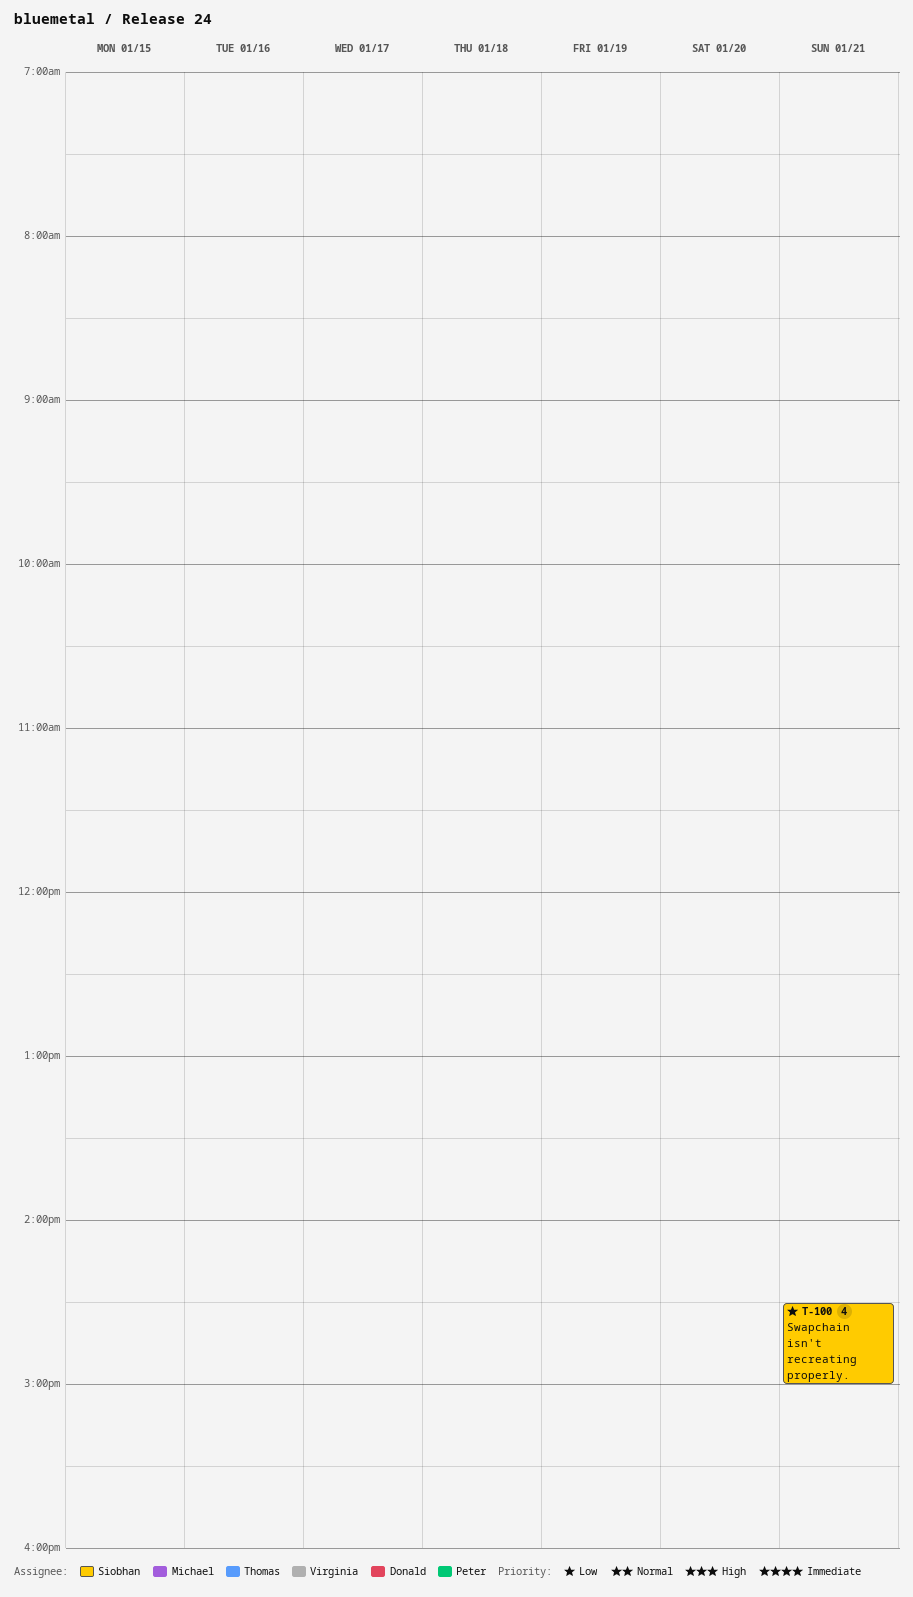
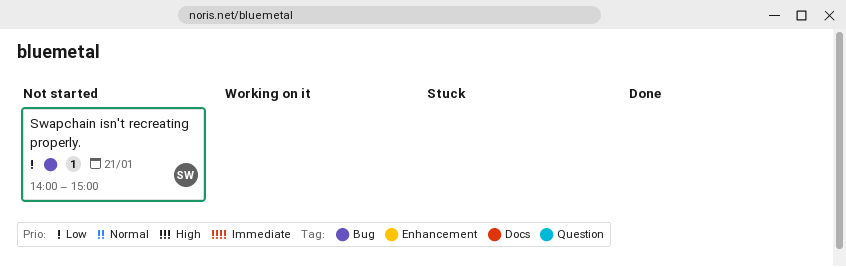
Swapchain isn't recreating properly., estimate: 4 -> 1
Swapchain isn't recreating properly., begins: 14:30 -> 14:00

